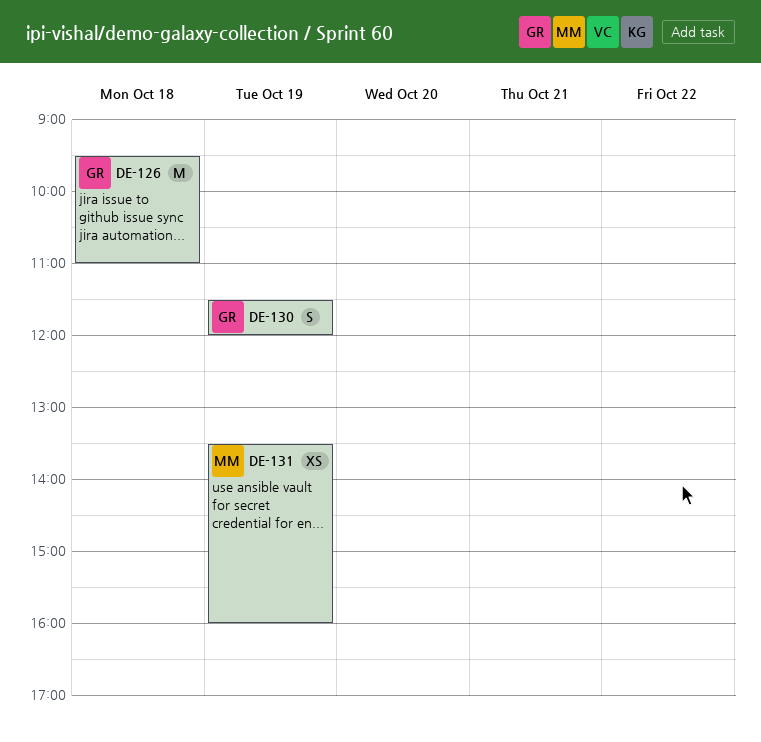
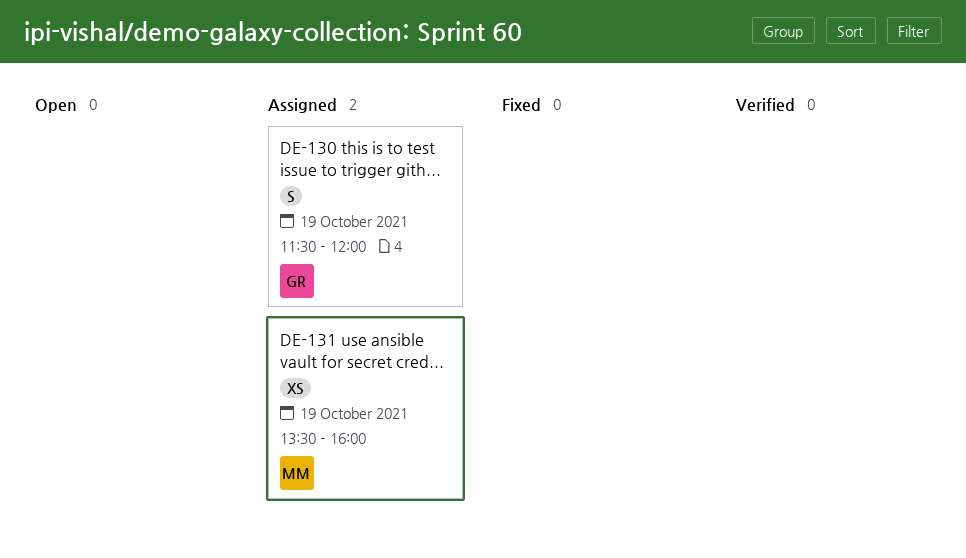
DE-126: present -> none

